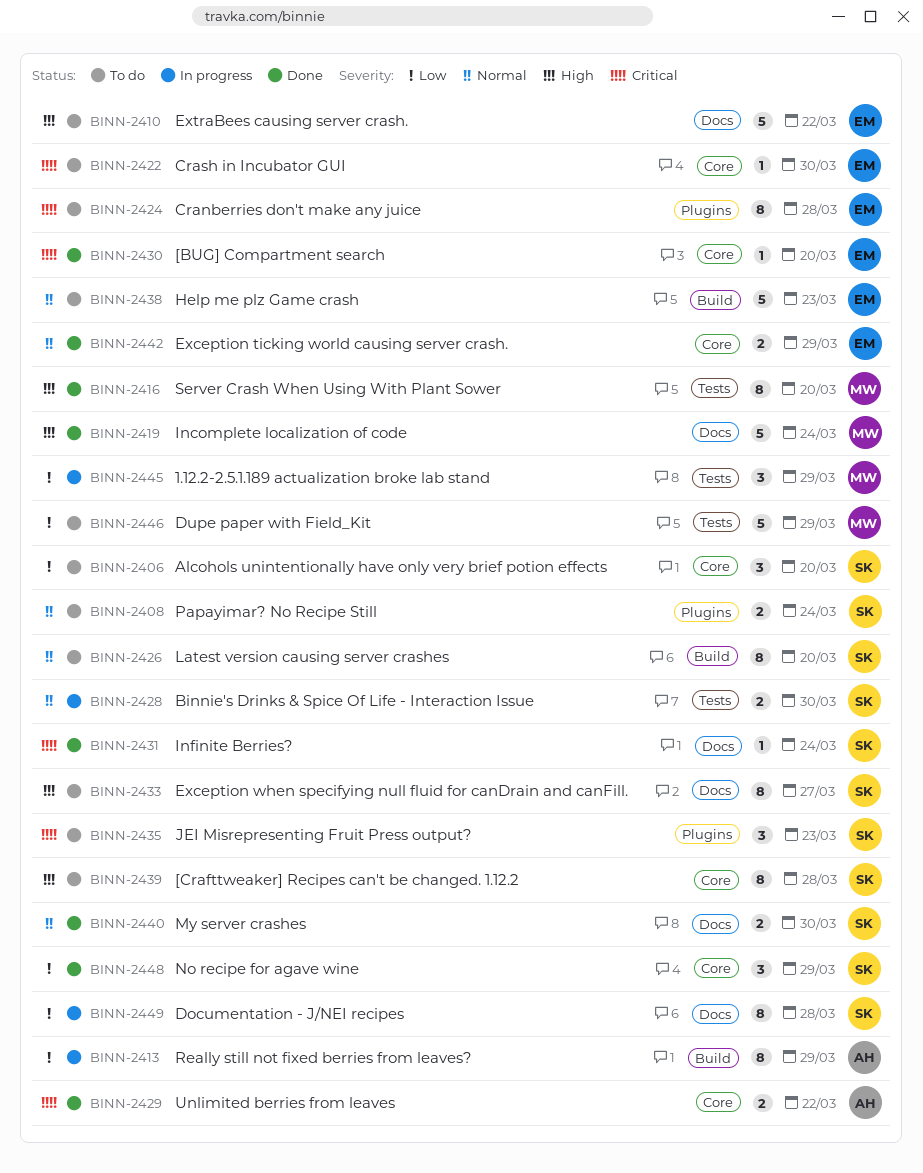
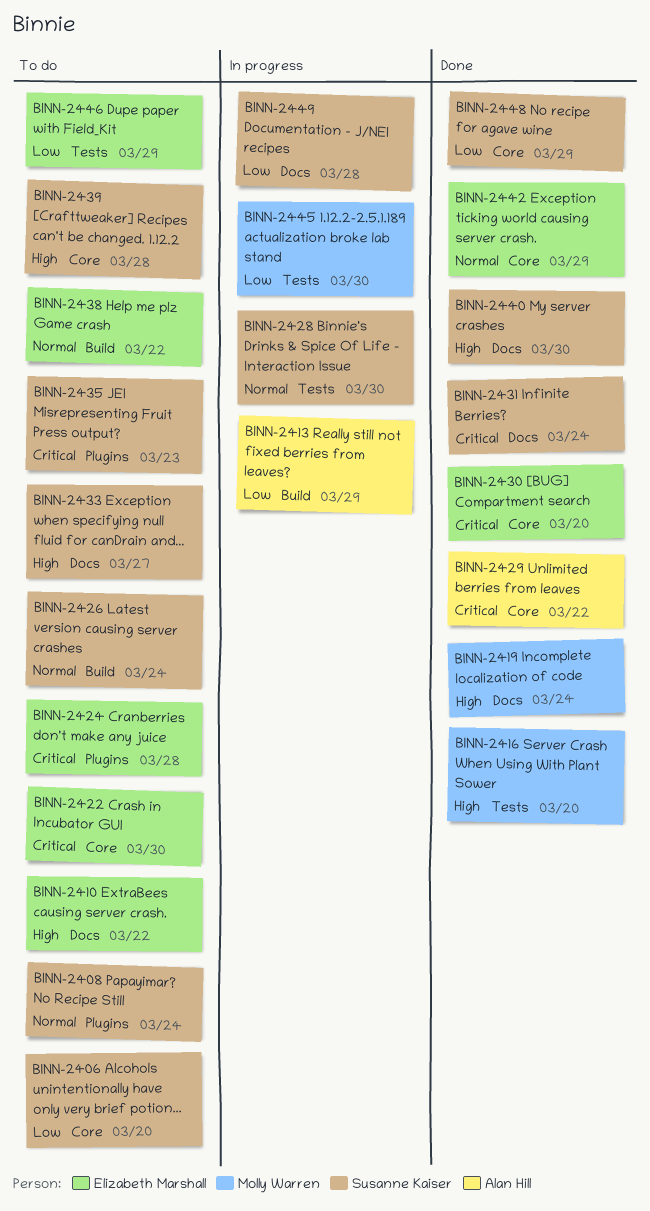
BINN-2426, due: Mar 20 -> Mar 24
BINN-2438, due: Mar 23 -> Mar 22
BINN-2440, priority: Normal -> High
BINN-2445, due: Mar 29 -> Mar 30
BINN-2446, owner: Molly Warren -> Elizabeth Marshall

